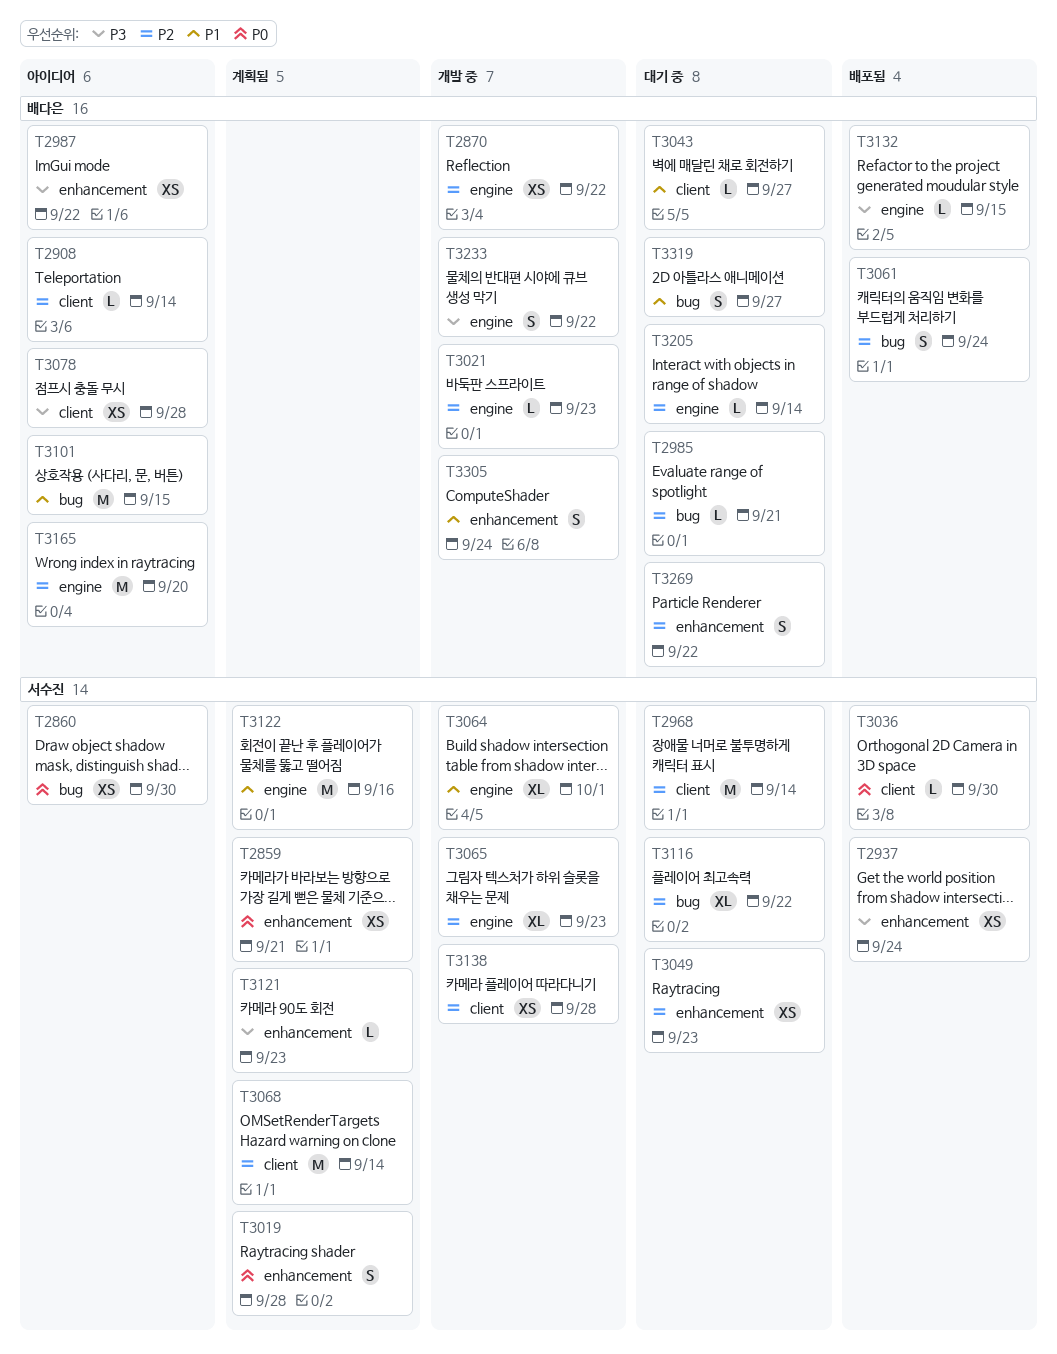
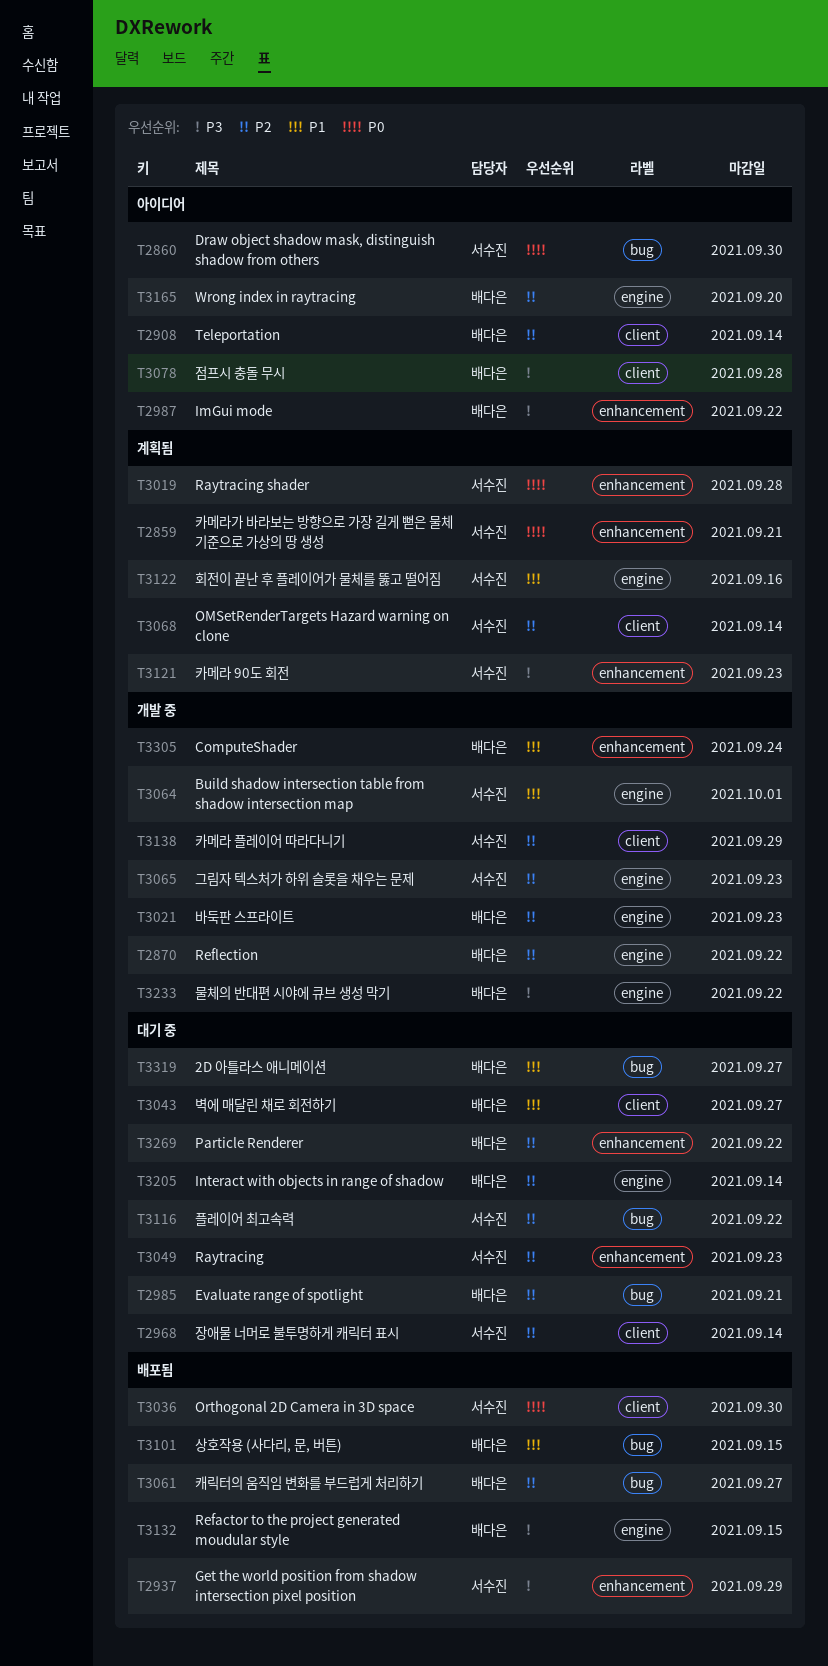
T2937, due: Sep 24 -> Sep 29
T3061, due: Sep 24 -> Sep 27
T3101, status: 아이디어 -> 배포됨
T3138, due: Sep 28 -> Sep 29

